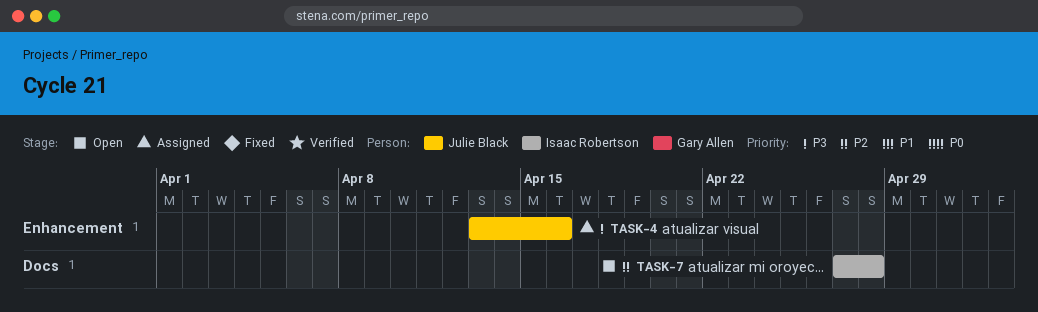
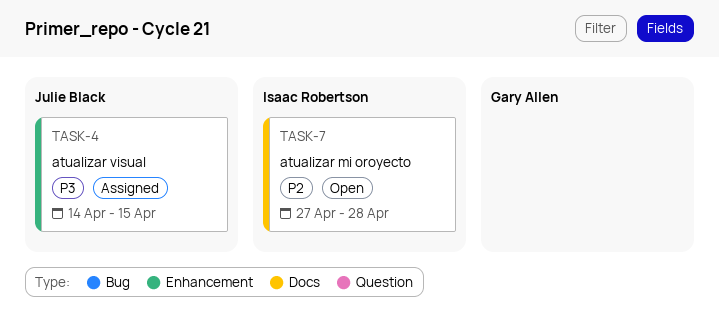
TASK-4, start: Apr 13 -> Apr 14
TASK-4, due: Apr 16 -> Apr 15

